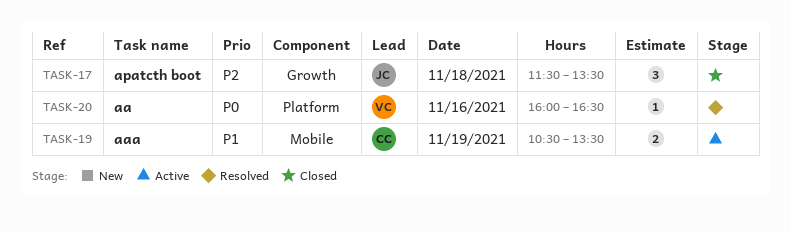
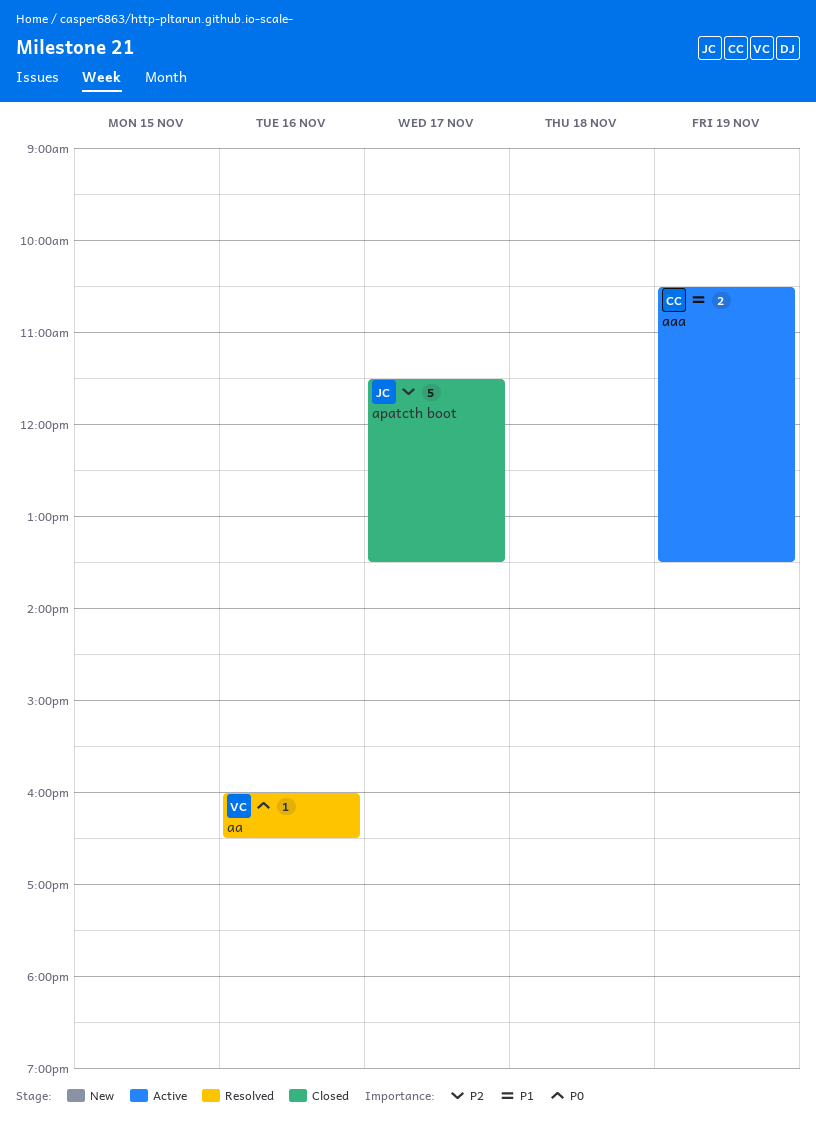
apatcth boot, estimate: 3 -> 5
apatcth boot, day: Nov 18 -> Nov 17

